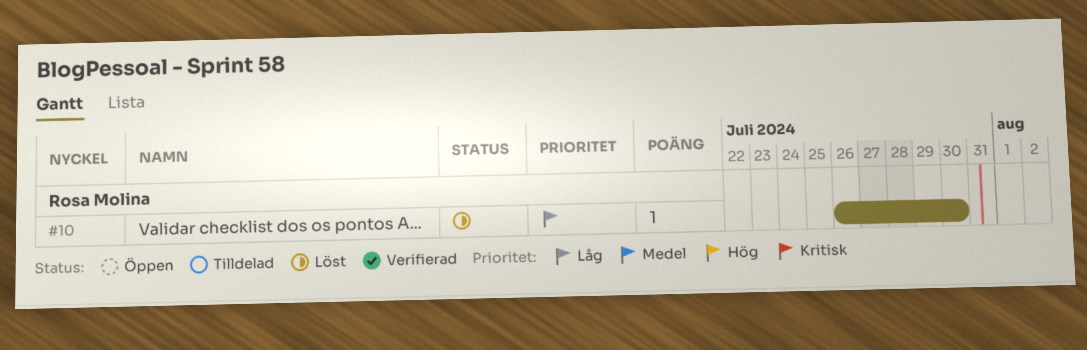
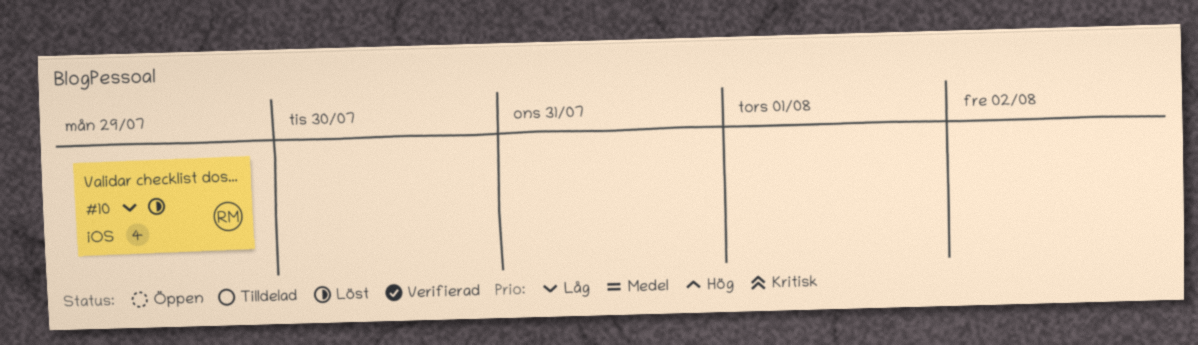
#10, estimate: 1 -> 4
#10, due: Jul 30 -> Jul 29

